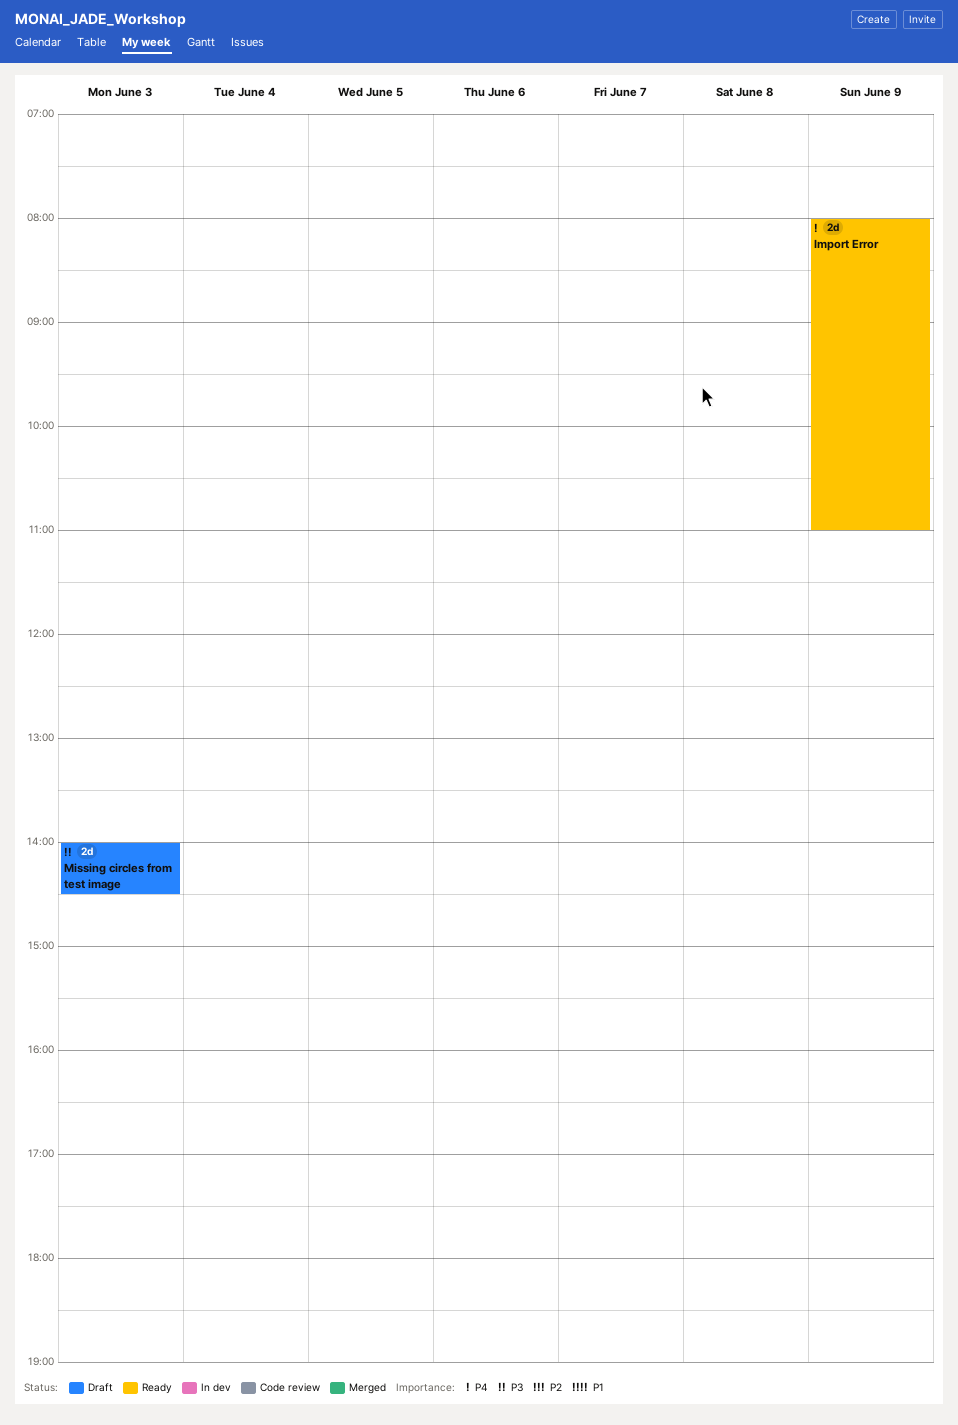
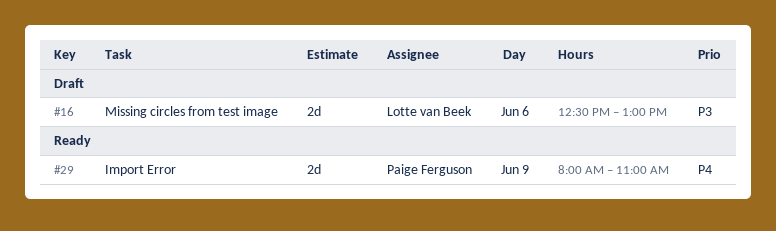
Missing circles from test image, day: Jun 3 -> Jun 6
Missing circles from test image, begins: 14:00 -> 12:30
Missing circles from test image, ends: 14:30 -> 13:00

